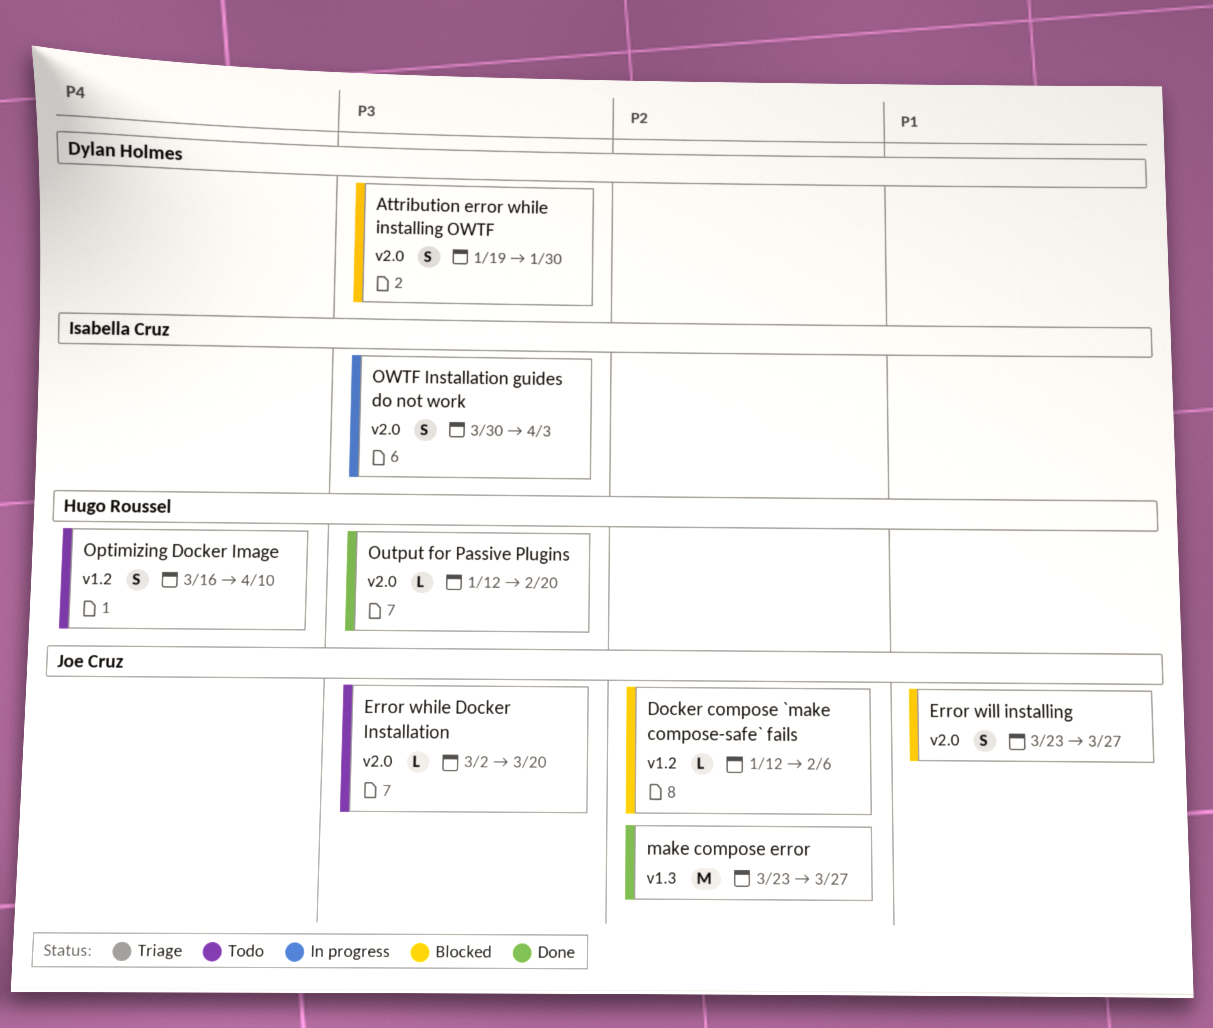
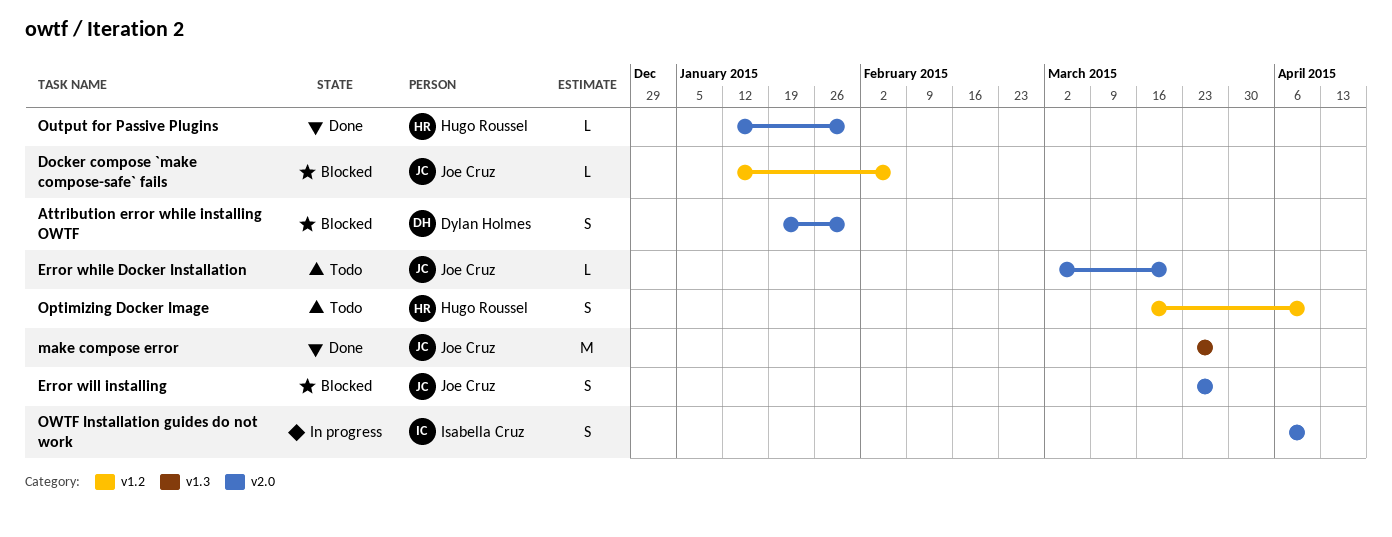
Output for Passive Plugins, due: Feb 20 -> Jan 30
OWTF Installation guides do not work, start: Mar 30 -> Apr 6
OWTF Installation guides do not work, due: Apr 3 -> Apr 10

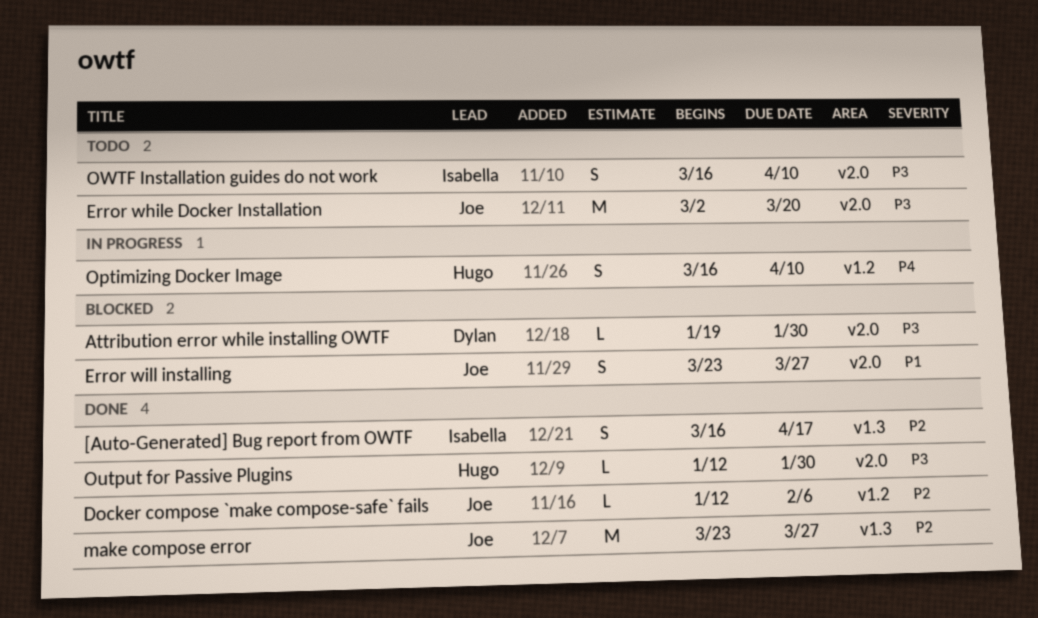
[Auto-Generated] Bug report from OWTF: none -> present
Attribution error while installing OWTF, estimate: S -> L
Docker compose `make compose-safe` fails, status: Blocked -> Done
Error while Docker Installation, estimate: L -> M
Optimizing Docker Image, status: Todo -> In progress
OWTF Installation guides do not work, status: In progress -> Todo
OWTF Installation guides do not work, start: Apr 6 -> Mar 16

